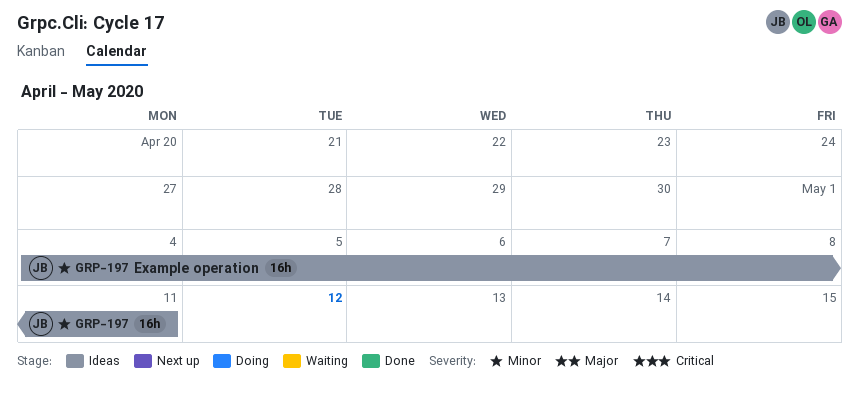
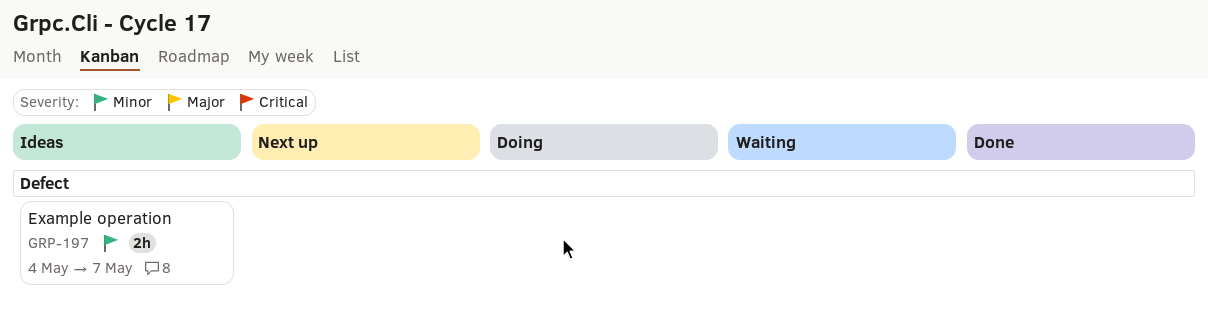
GRP-197, estimate: 16h -> 2h
GRP-197, due: May 11 -> May 7

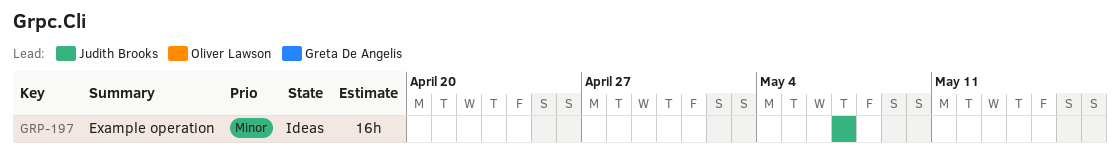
GRP-197, estimate: 2h -> 16h
GRP-197, start: May 4 -> May 7

